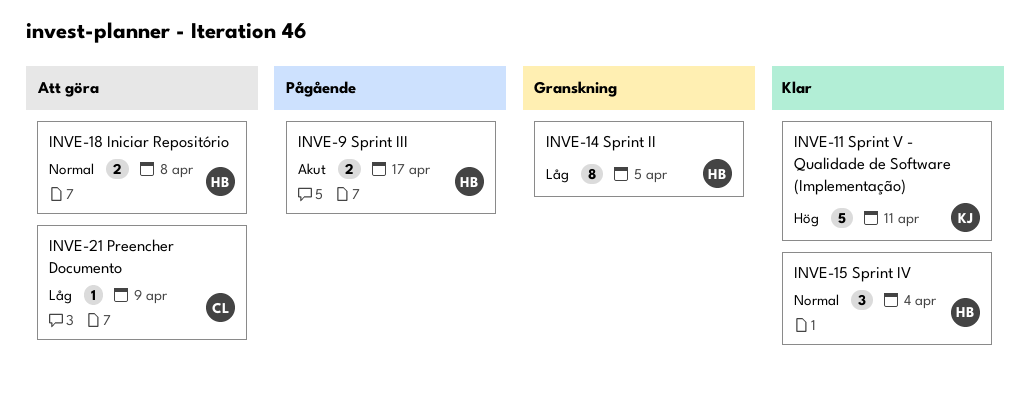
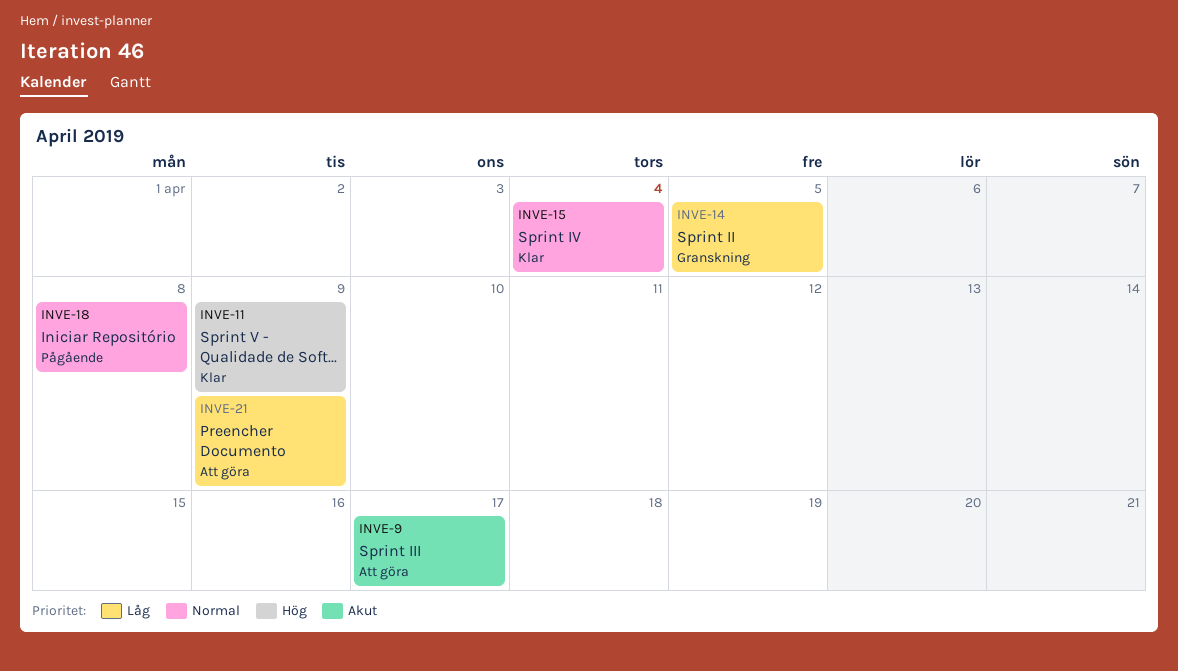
INVE-9, status: Pågående -> Att göra
INVE-11, due: Apr 11 -> Apr 9
INVE-18, status: Att göra -> Pågående

